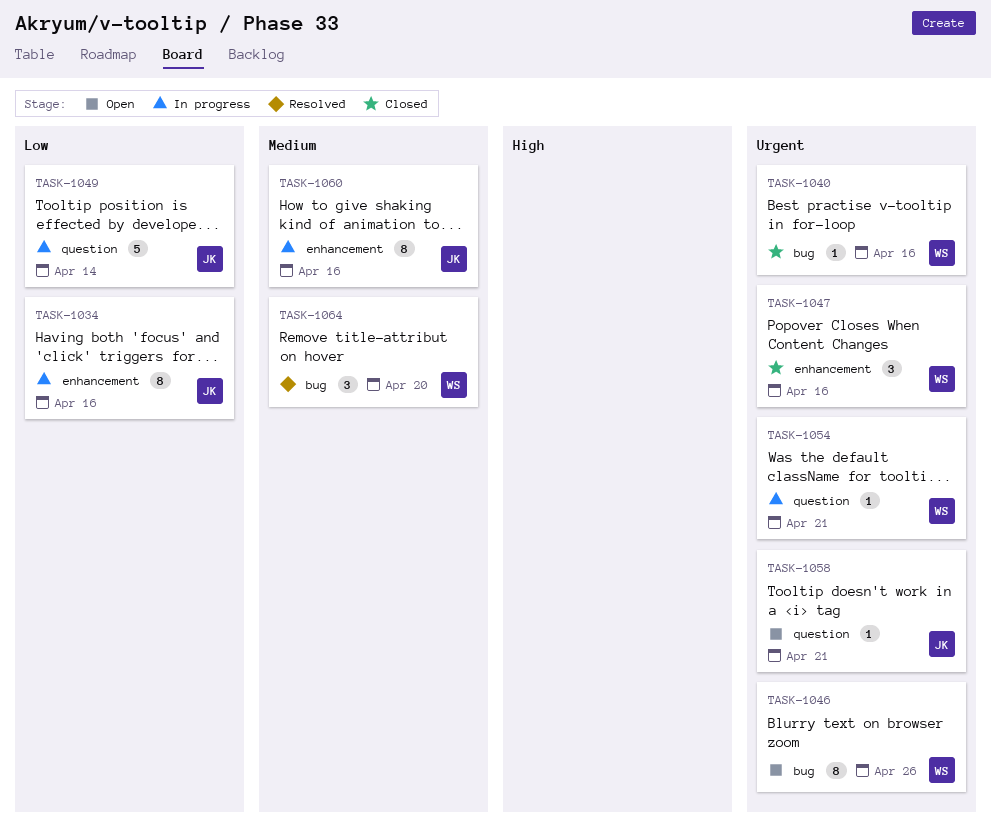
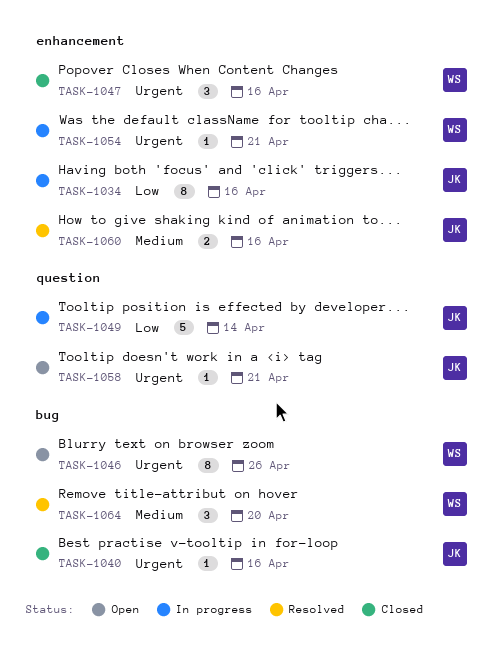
TASK-1040, owner: WS -> JK
TASK-1054, label: question -> enhancement
TASK-1060, status: In progress -> Resolved
TASK-1060, estimate: 8 -> 2

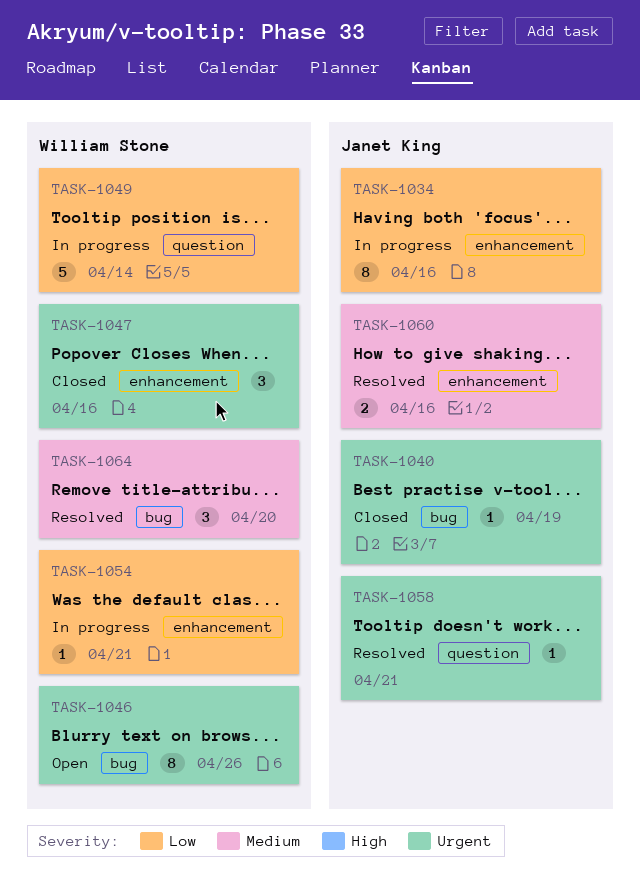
TASK-1040, due: Apr 16 -> Apr 19
TASK-1049, owner: Janet King -> William Stone
TASK-1054, priority: Urgent -> Low
TASK-1058, status: Open -> Resolved

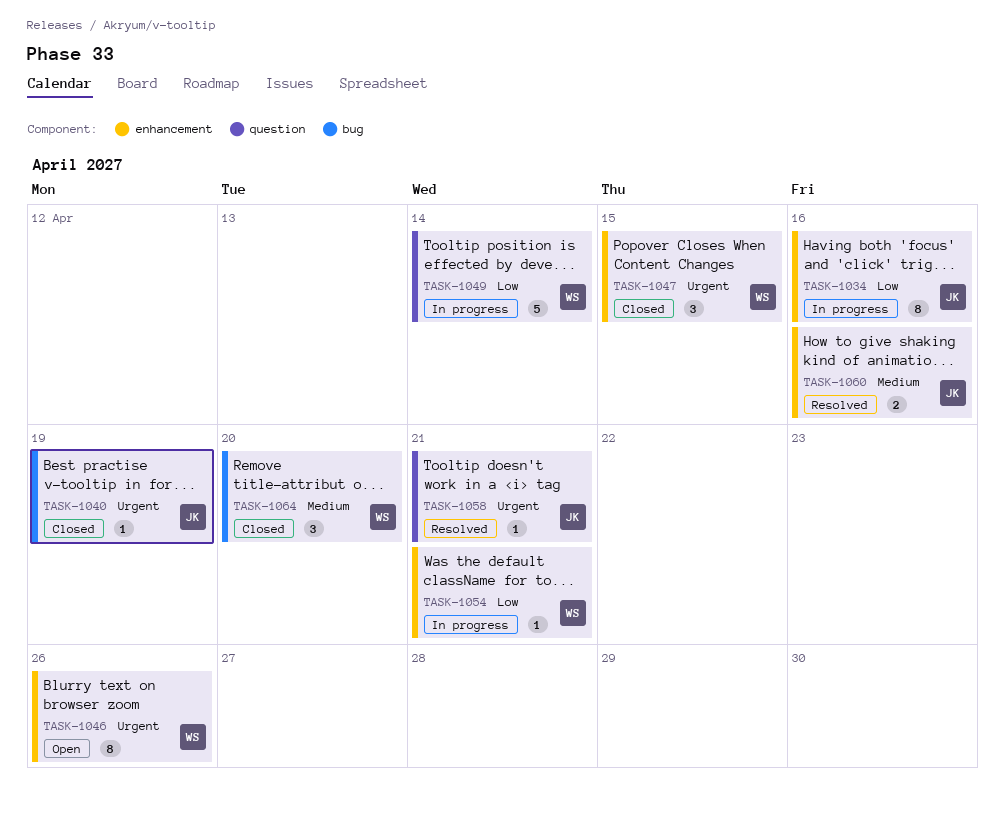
TASK-1046, label: bug -> enhancement
TASK-1047, due: Apr 16 -> Apr 15
TASK-1064, status: Resolved -> Closed

